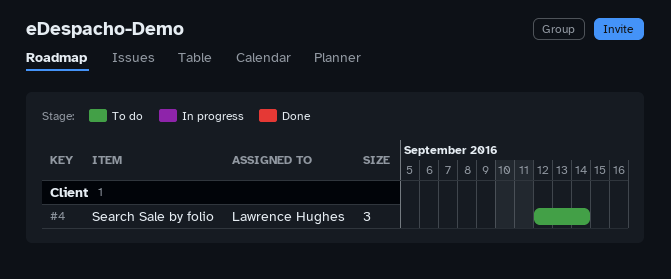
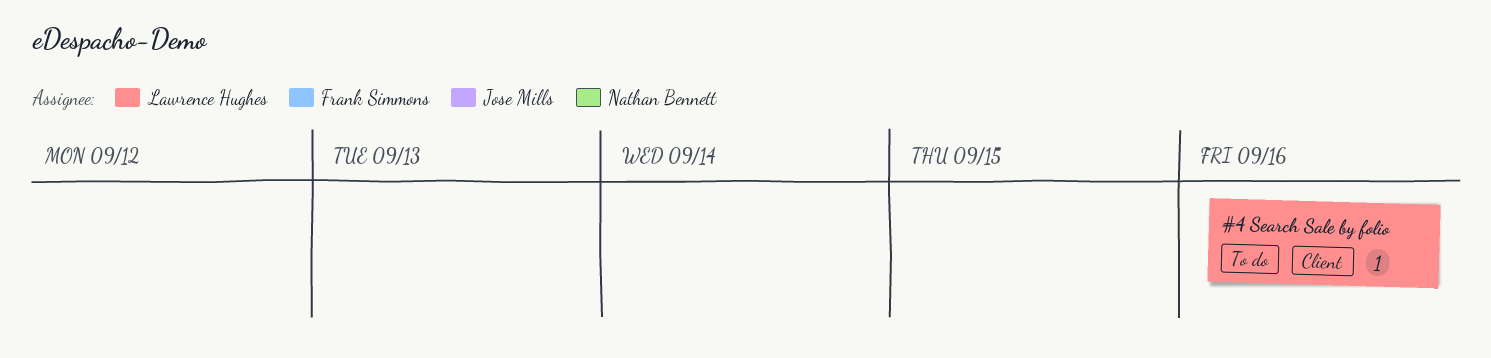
#4, estimate: 3 -> 1
#4, due: Sep 14 -> Sep 16

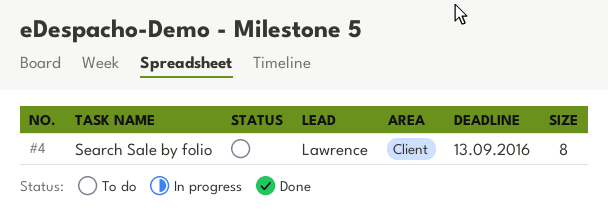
#4, estimate: 1 -> 8
#4, due: Sep 16 -> Sep 13

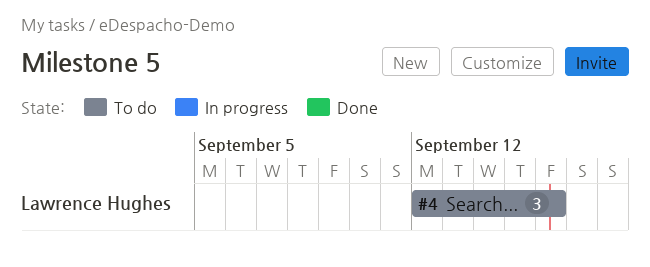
#4, estimate: 8 -> 3
#4, due: Sep 13 -> Sep 16

